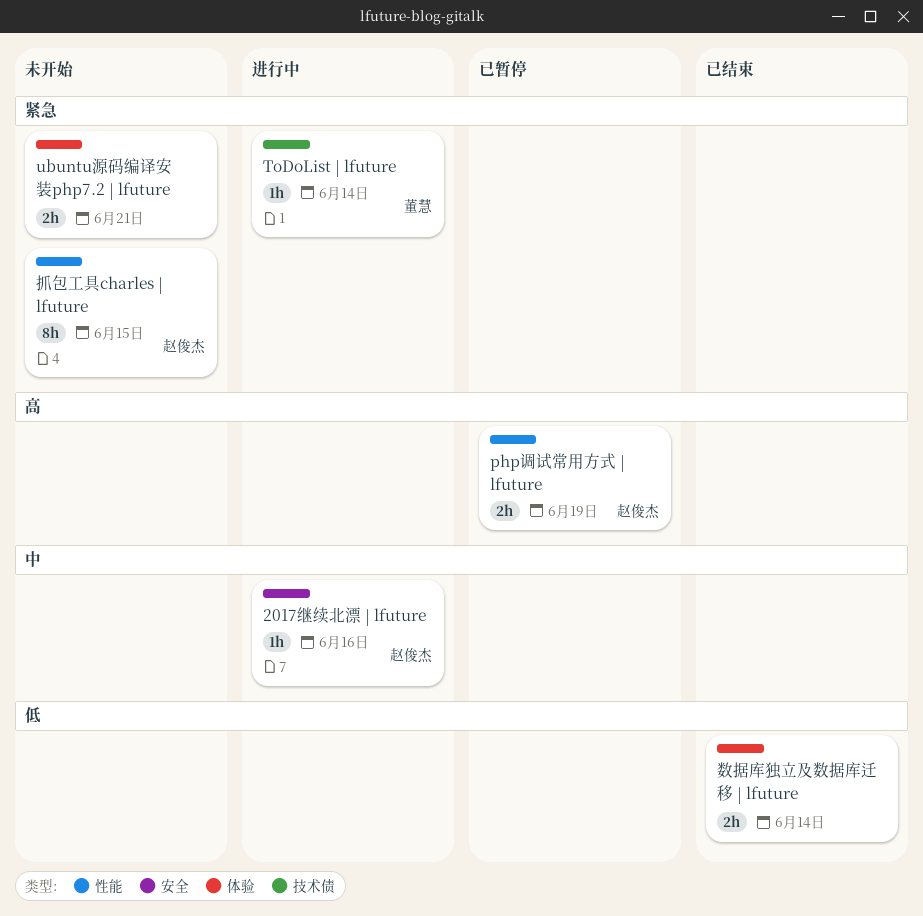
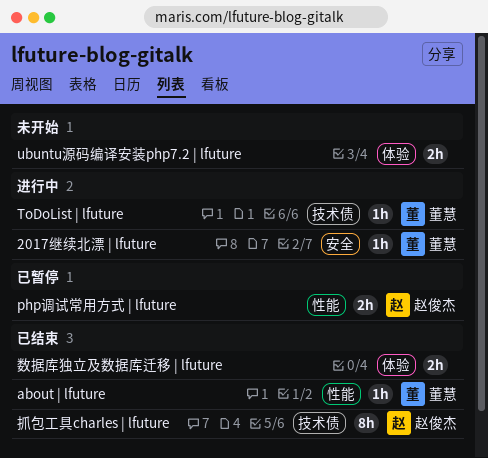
2017继续北漂 | lfuture, owner: 赵俊杰 -> 董慧
about | lfuture: none -> present
抓包工具charles | lfuture, status: 未开始 -> 已结束
抓包工具charles | lfuture, label: 性能 -> 技术债

